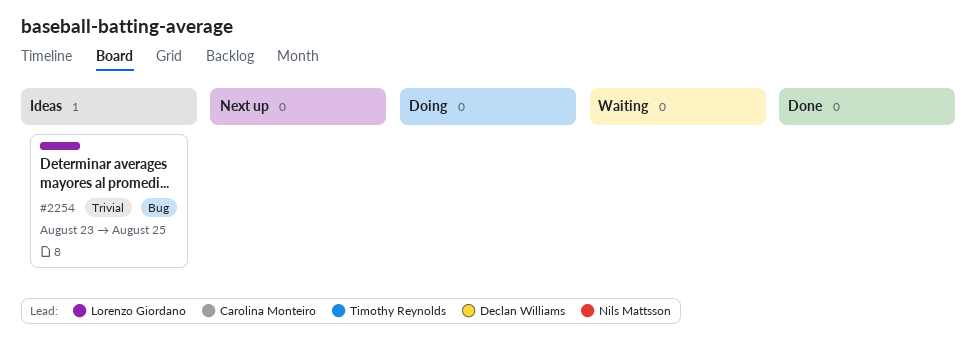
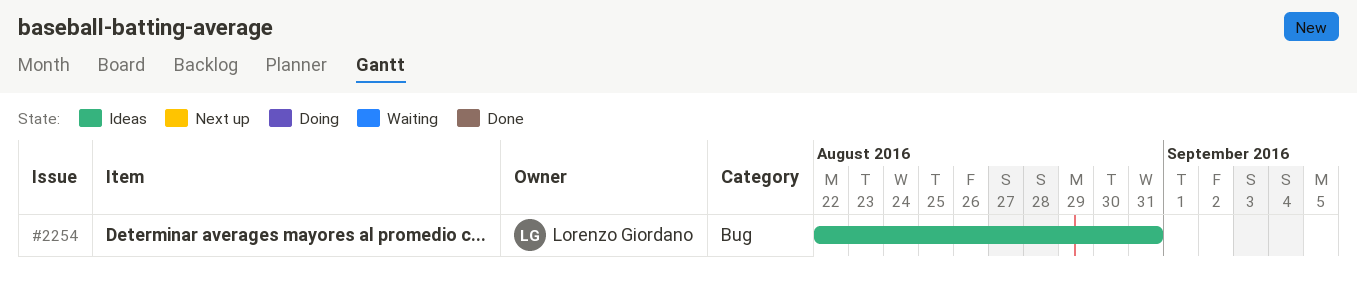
#2254, start: Aug 23 -> Aug 22
#2254, due: Aug 25 -> Aug 31

